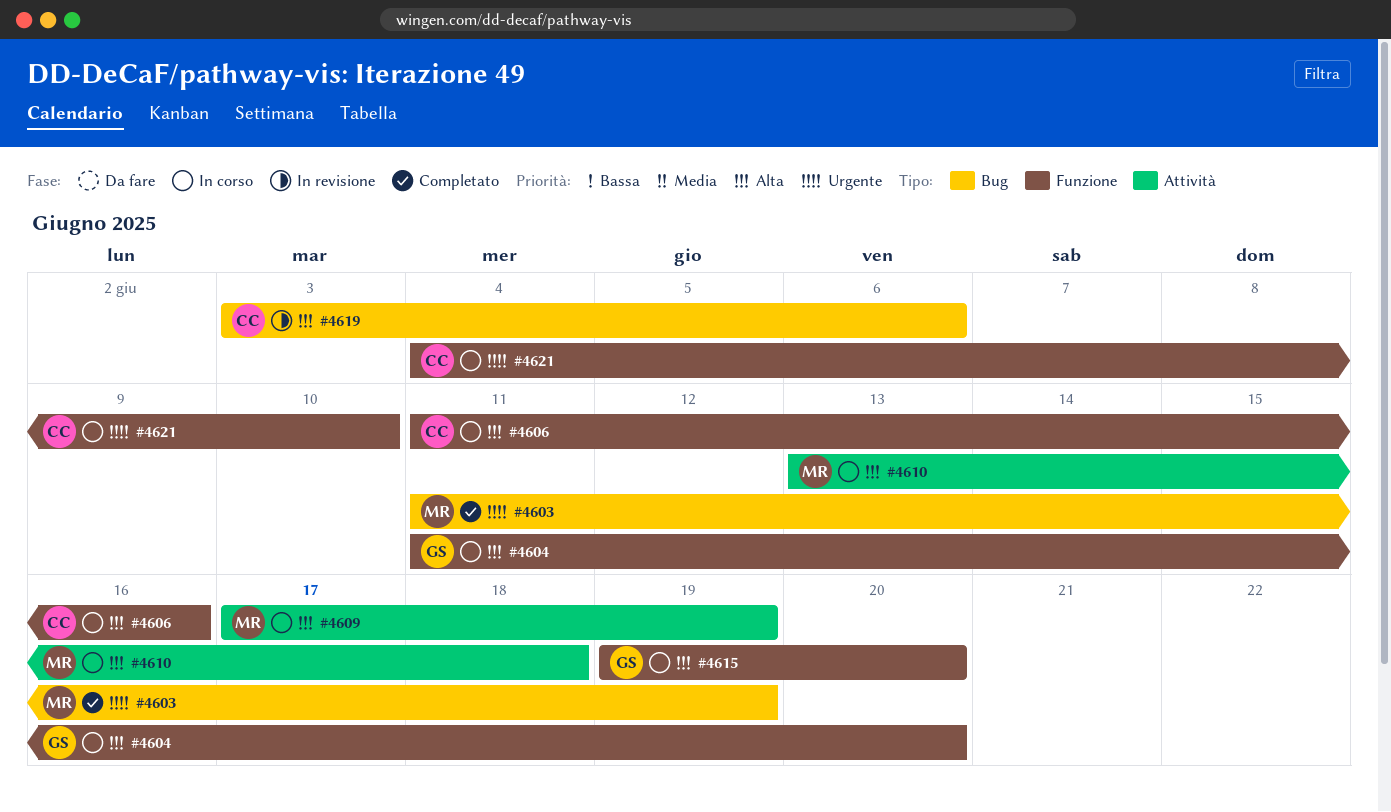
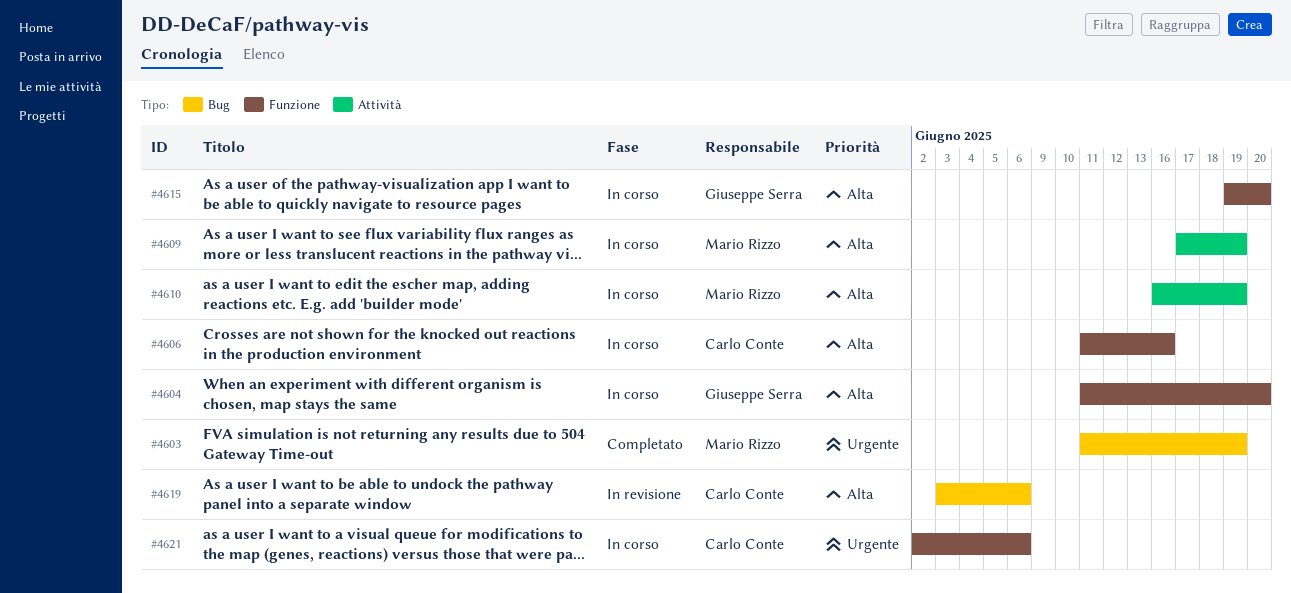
#4610, start: Jun 13 -> Jun 16
#4610, due: Jun 18 -> Jun 19
#4621, start: Jun 4 -> Jun 2
#4621, due: Jun 10 -> Jun 6

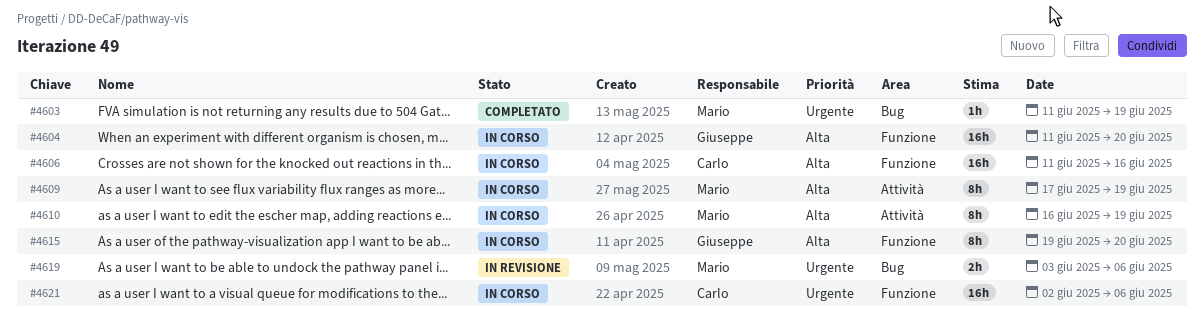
#4619, owner: Carlo Conte -> Mario Rizzo
#4619, priority: Alta -> Urgente

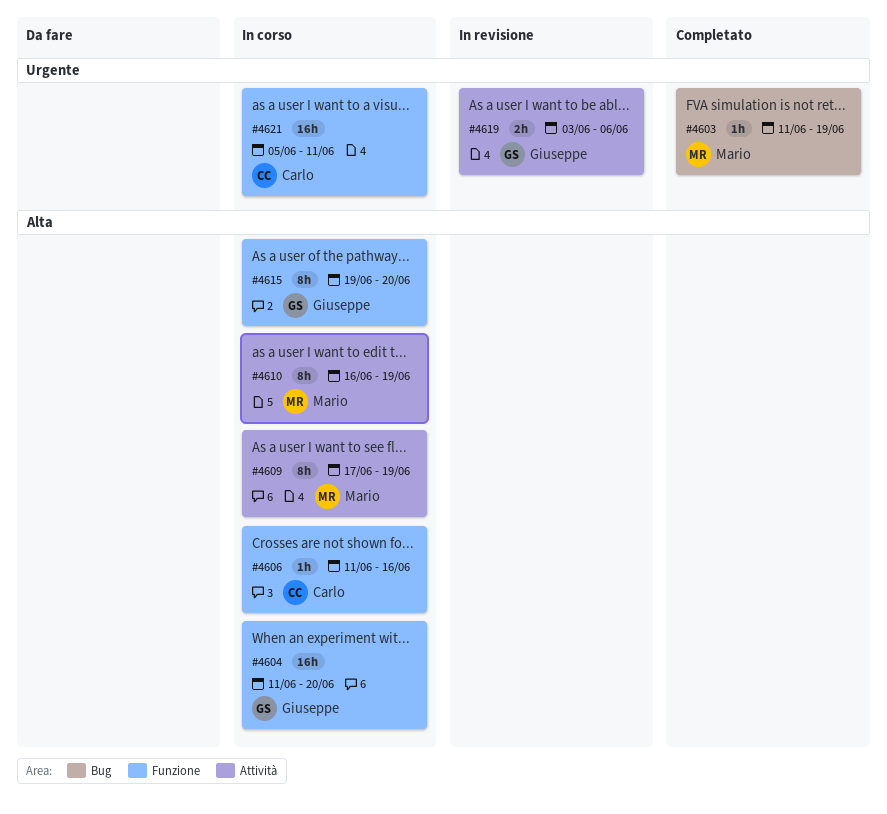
#4606, estimate: 16h -> 1h
#4619, owner: Mario -> Giuseppe
#4619, label: Bug -> Attività
#4621, start: Jun 2 -> Jun 5
#4621, due: Jun 6 -> Jun 11

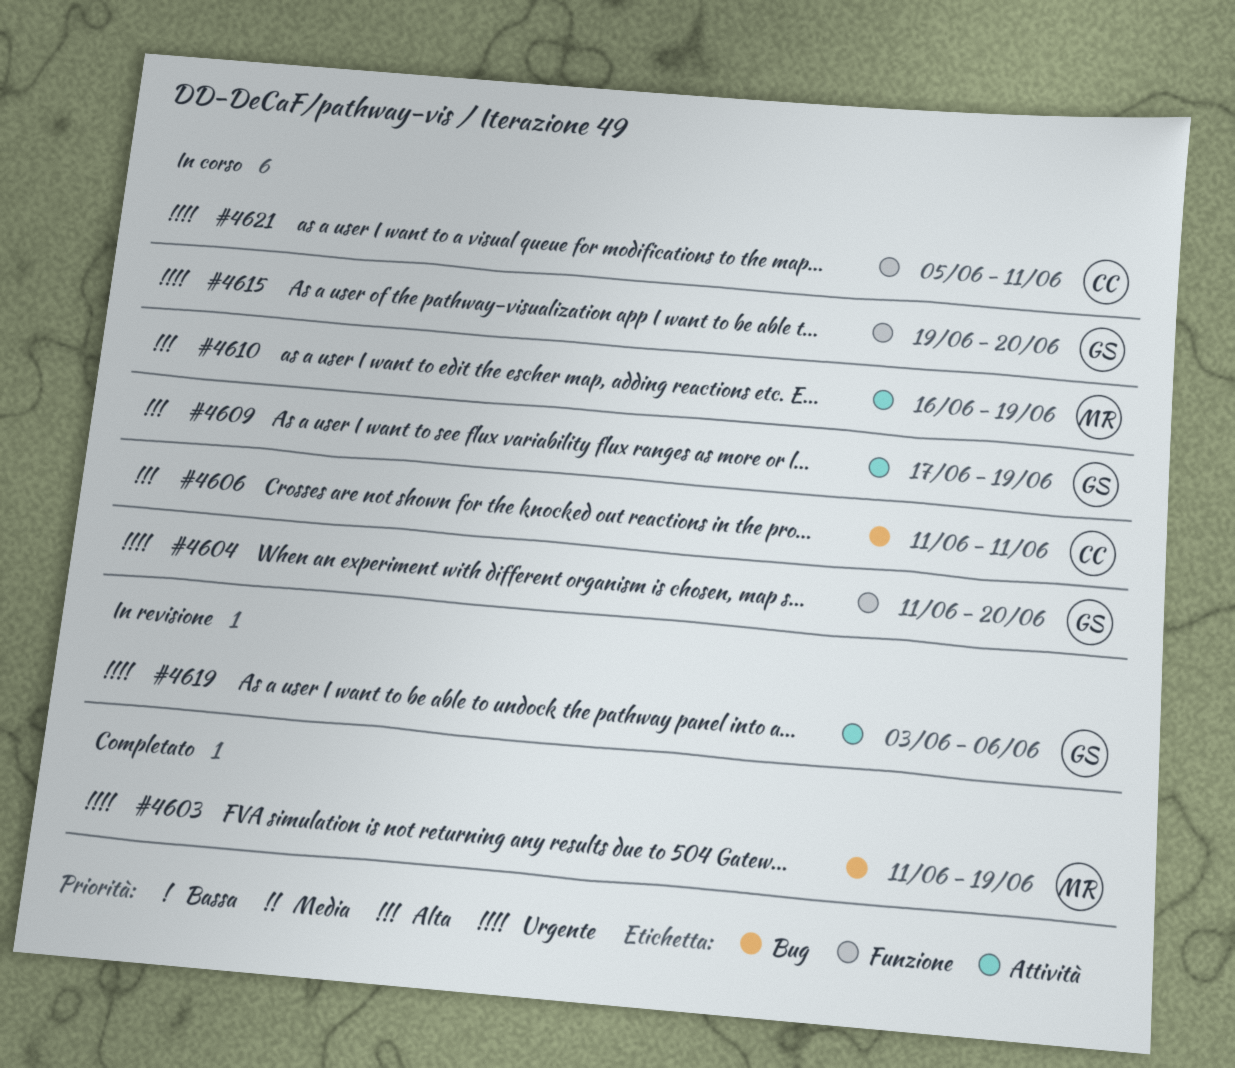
#4604, priority: Alta -> Urgente
#4606, label: Funzione -> Bug
#4606, due: Jun 16 -> Jun 11
#4609, owner: Mario -> Giuseppe
#4615, priority: Alta -> Urgente

